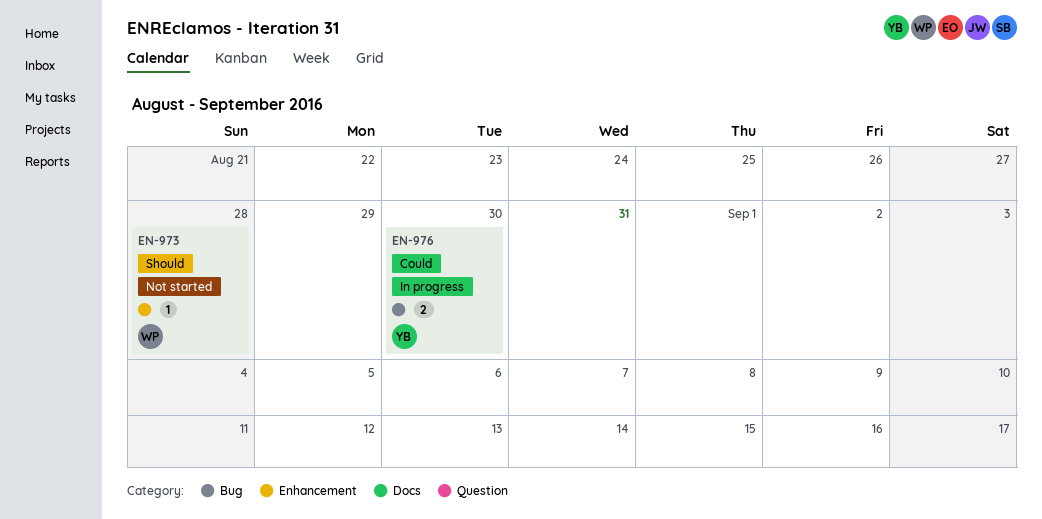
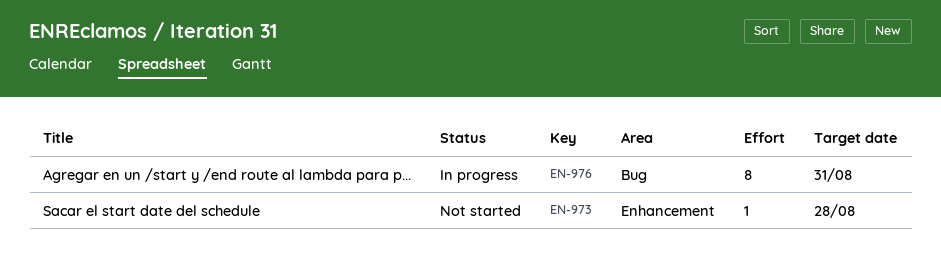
EN-976, estimate: 2 -> 8
EN-976, due: Aug 30 -> Aug 31

